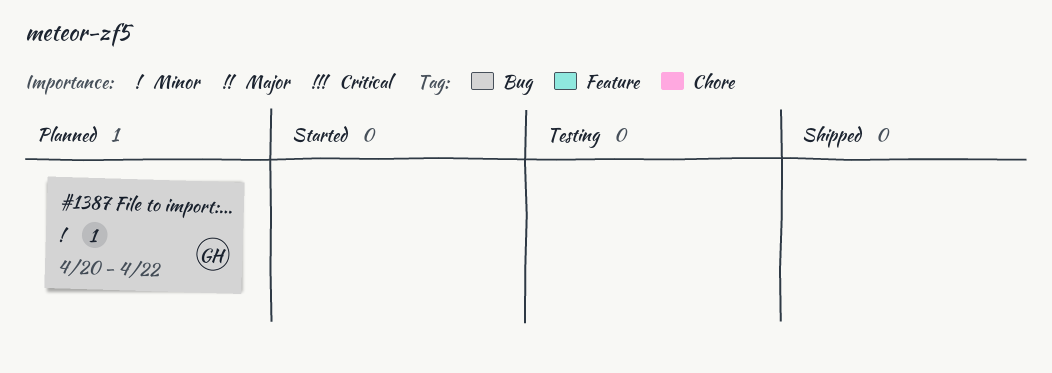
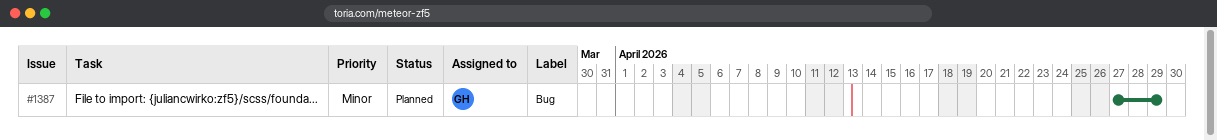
#1387, start: Apr 20 -> Apr 27
#1387, due: Apr 22 -> Apr 29

